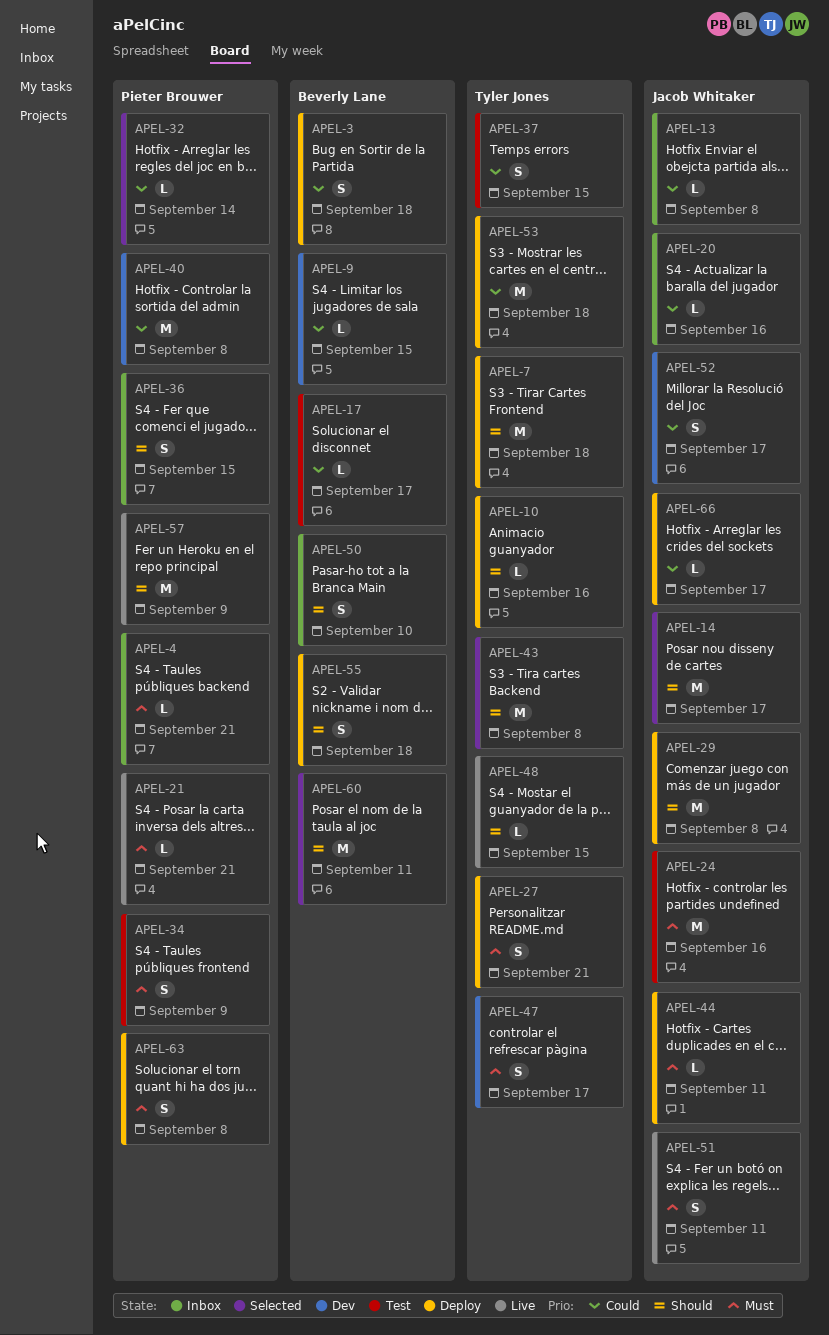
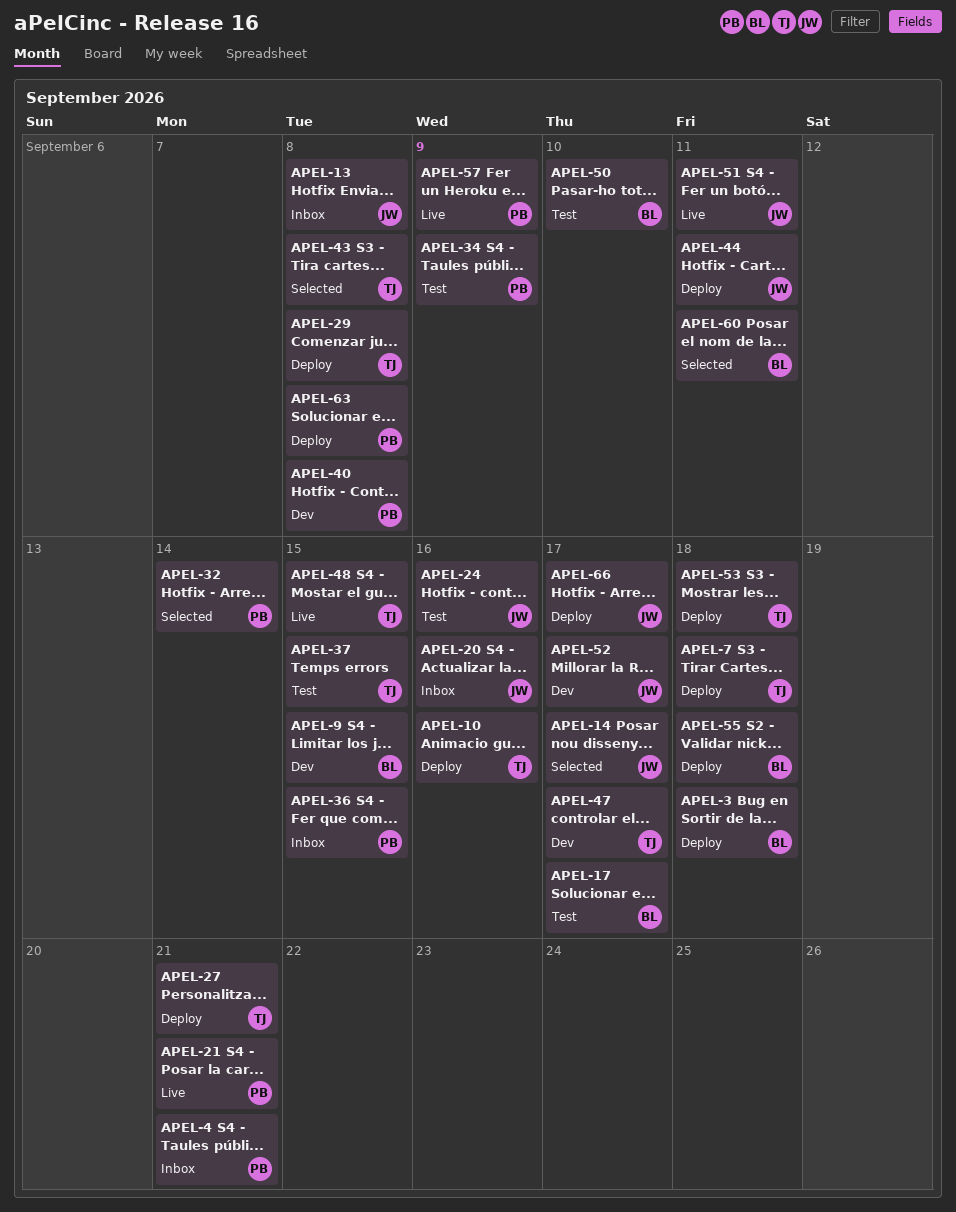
APEL-29, owner: Jacob Whitaker -> Tyler Jones
APEL-50, status: Inbox -> Test

